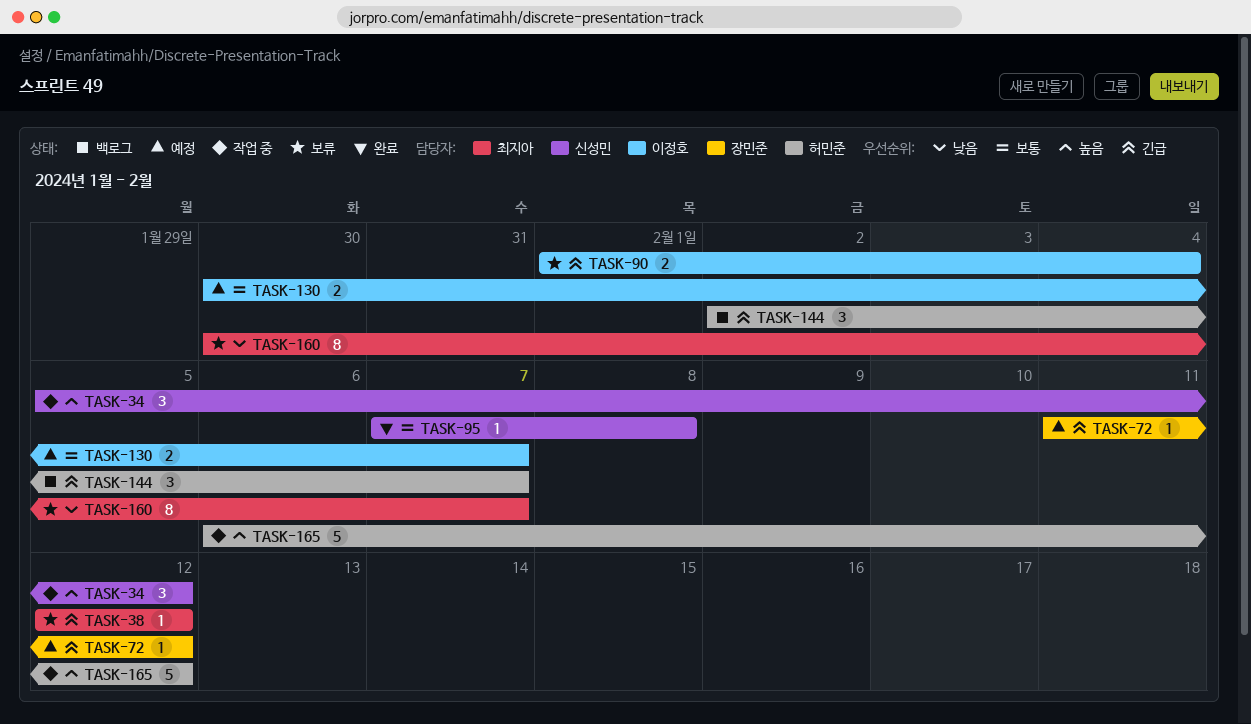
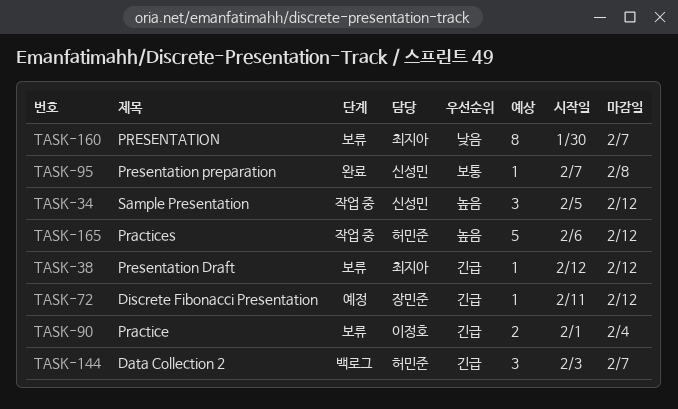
TASK-130: present -> none
TASK-144, start: Feb 2 -> Feb 3

